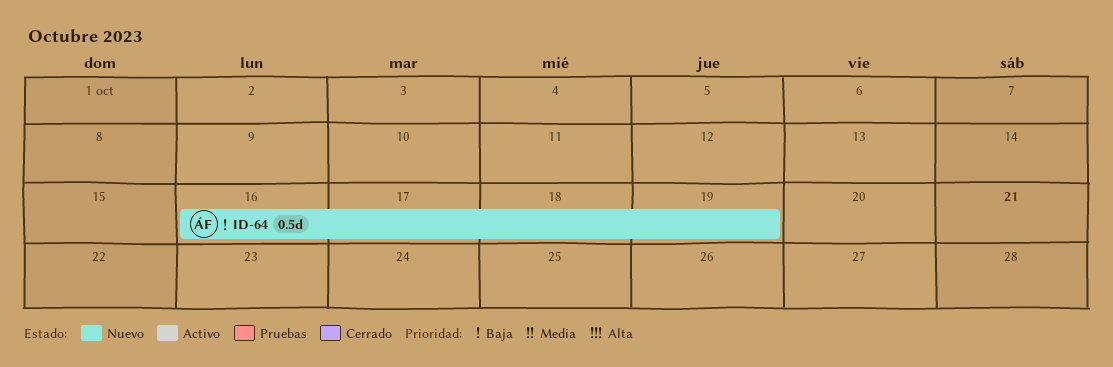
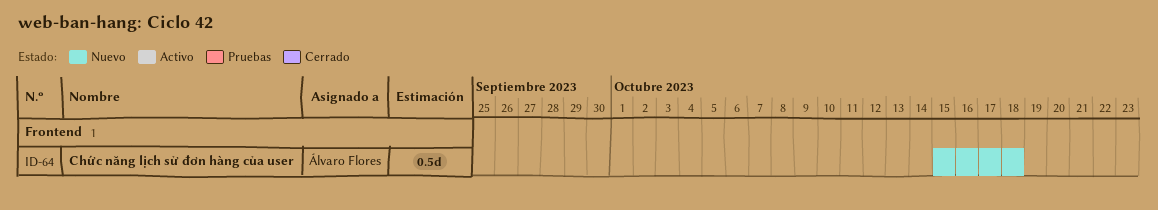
ID-64, start: Oct 16 -> Oct 15
ID-64, due: Oct 19 -> Oct 18

